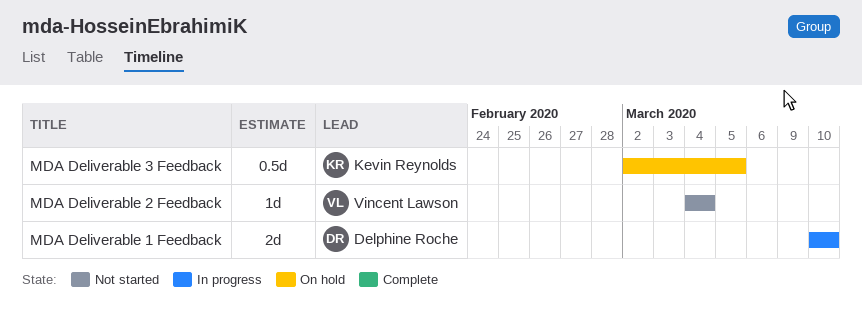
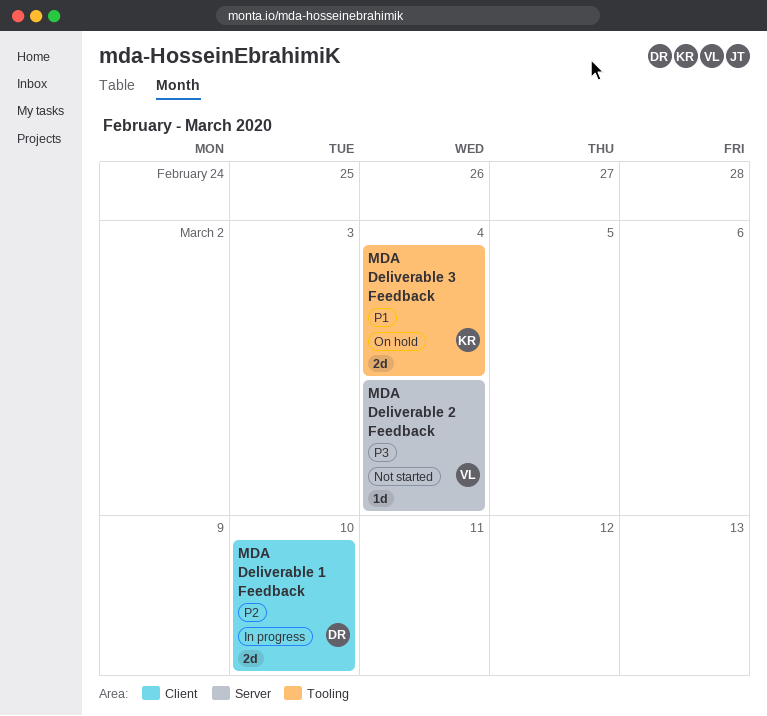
MDA Deliverable 3 Feedback, estimate: 0.5d -> 2d
MDA Deliverable 3 Feedback, due: Mar 5 -> Mar 4

